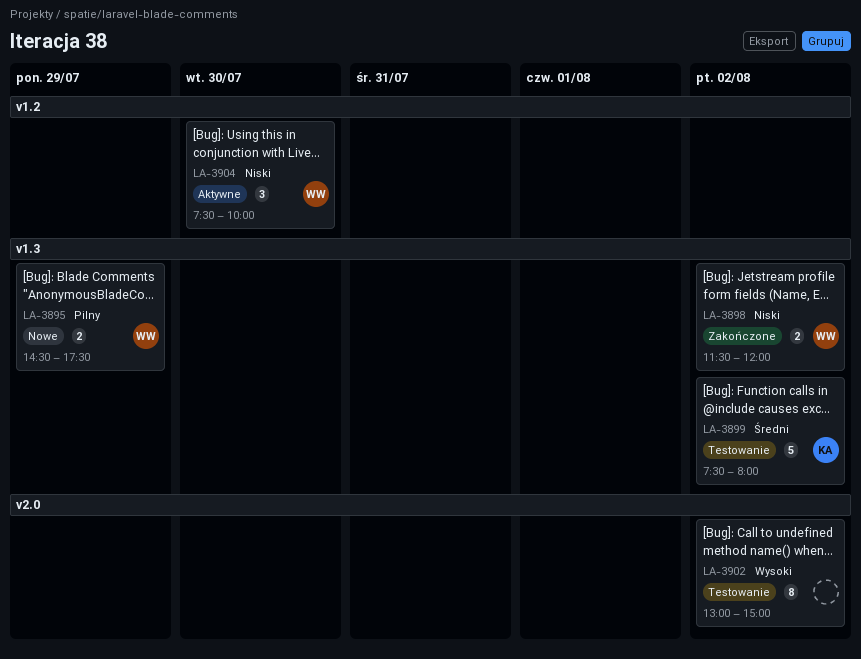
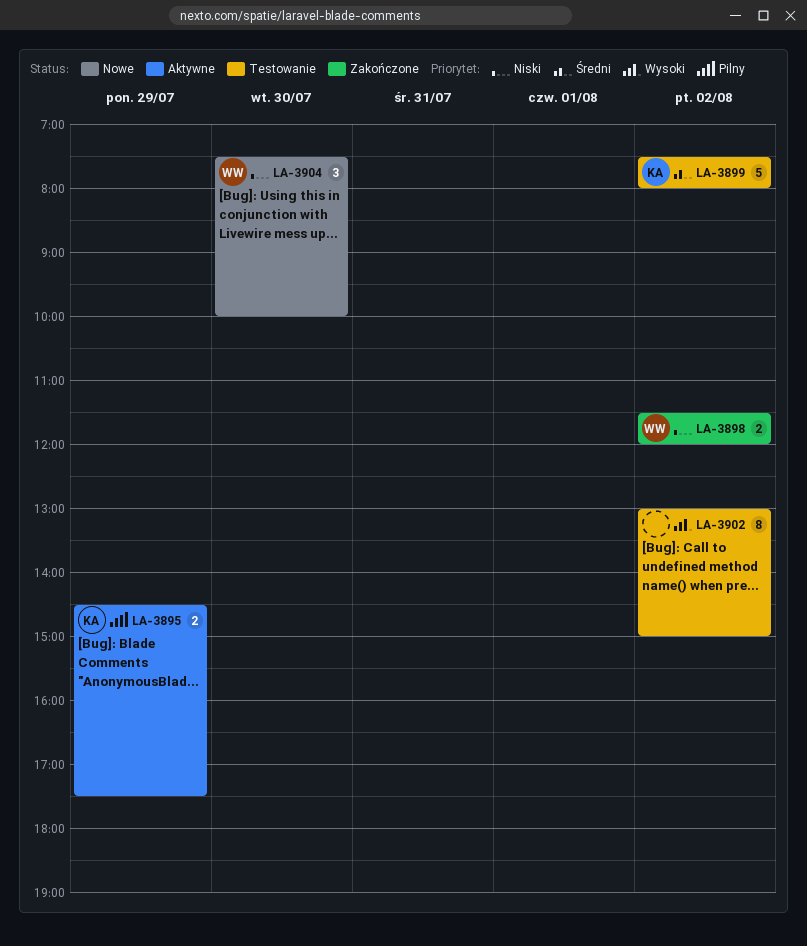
LA-3895, status: Nowe -> Aktywne
LA-3895, owner: WW -> KA
LA-3904, status: Aktywne -> Nowe

